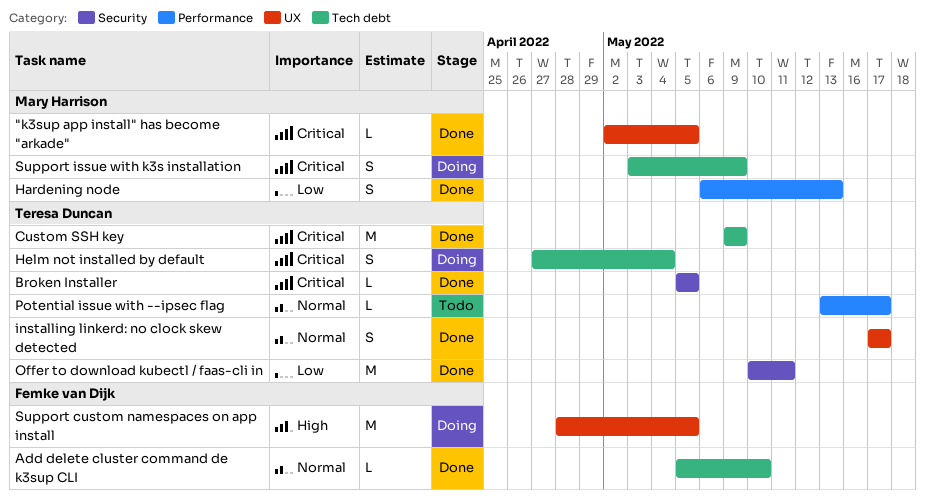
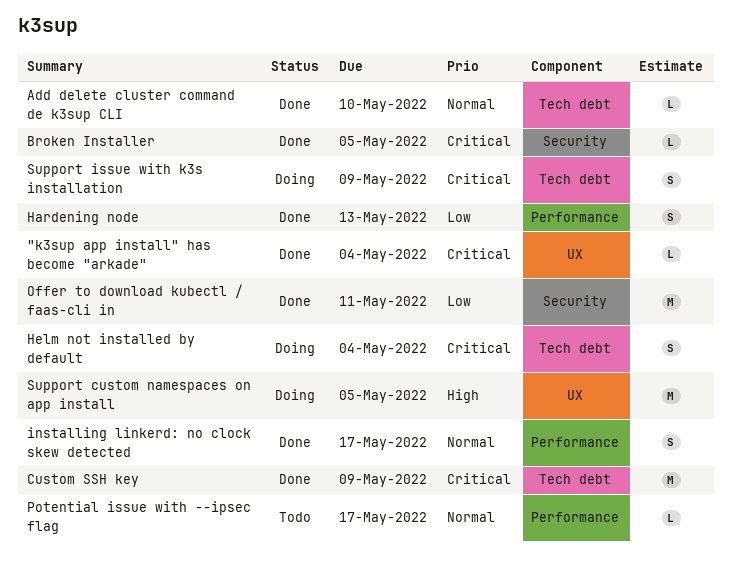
"k3sup app install" has become "arkade", due: May 5 -> May 4
installing linkerd: no clock skew detected, label: UX -> Performance

